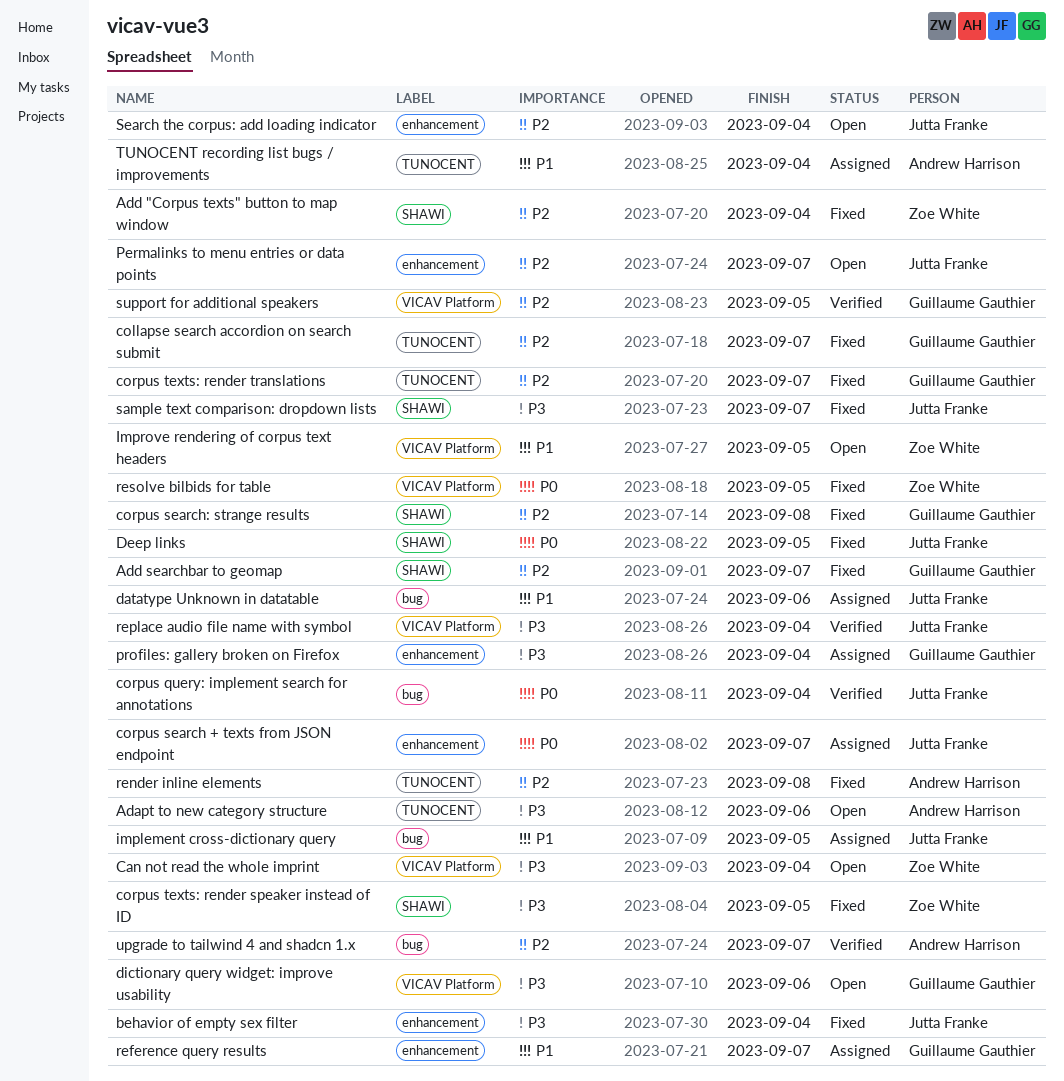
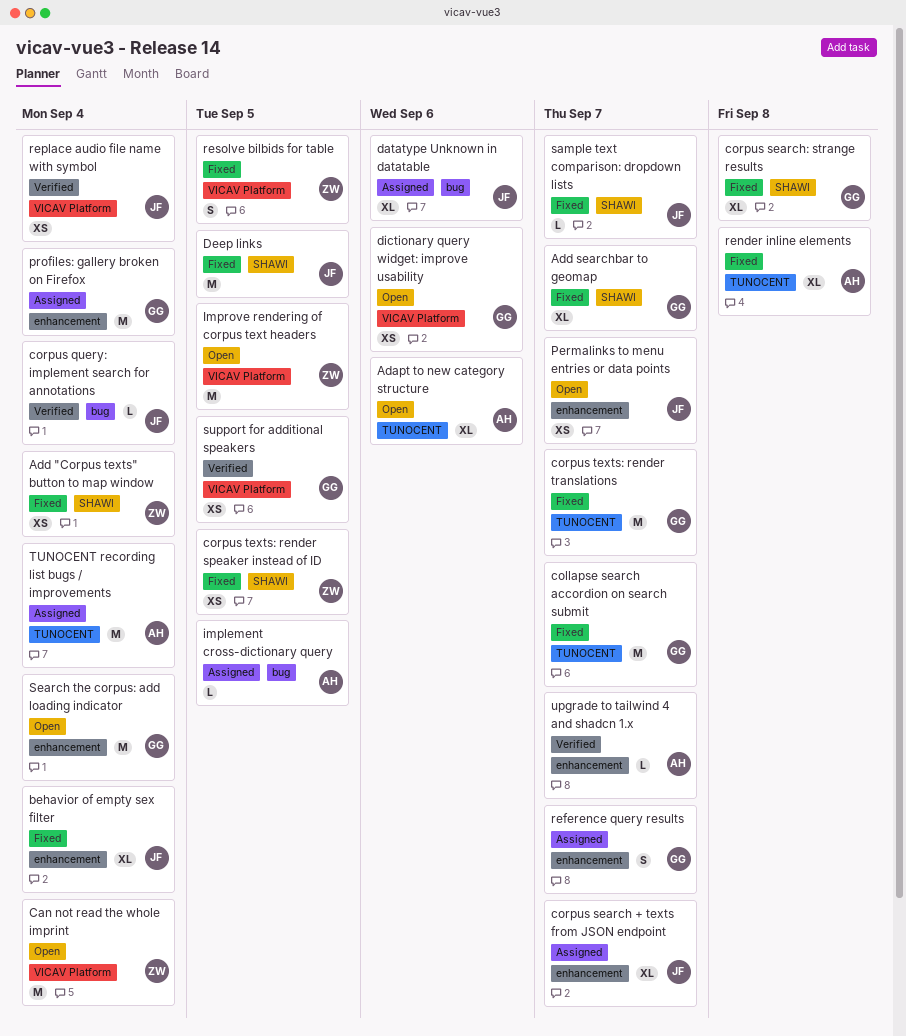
implement cross-dictionary query, owner: Jutta Franke -> Andrew Harrison
Search the corpus: add loading indicator, owner: Jutta Franke -> Guillaume Gauthier
upgrade to tailwind 4 and shadcn 1.x, label: bug -> enhancement

